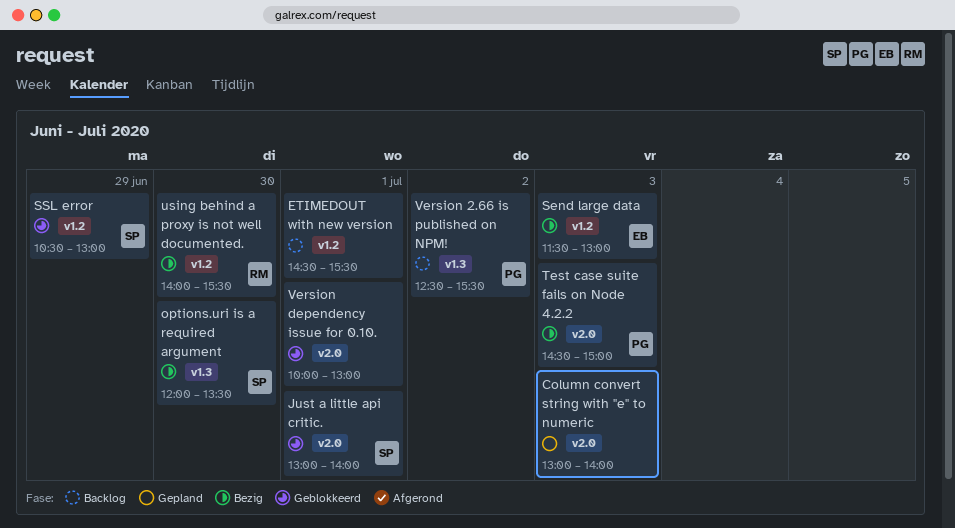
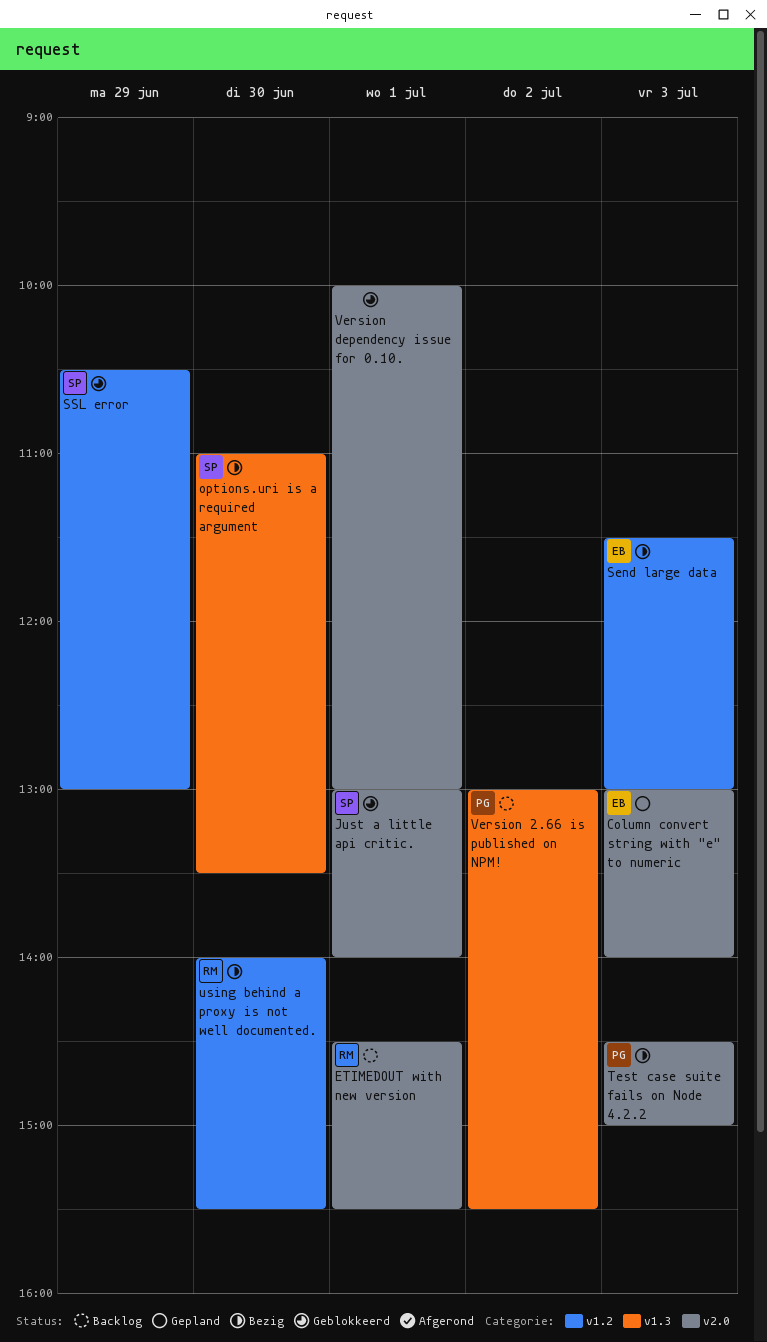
Column convert string with "e" to numeric, owner: none -> EB
ETIMEDOUT with new version, owner: none -> RM
ETIMEDOUT with new version, label: v1.2 -> v2.0
options.uri is a required argument, begins: 12:00 -> 11:00
Version 2.66 is published on NPM!, begins: 12:30 -> 13:00

